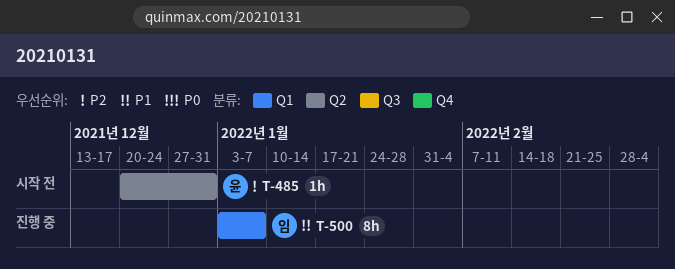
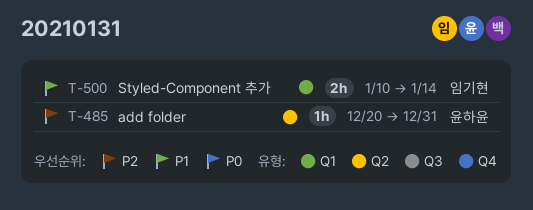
T-500, estimate: 8h -> 2h
T-500, start: Jan 3 -> Jan 10
T-500, due: Jan 7 -> Jan 14

